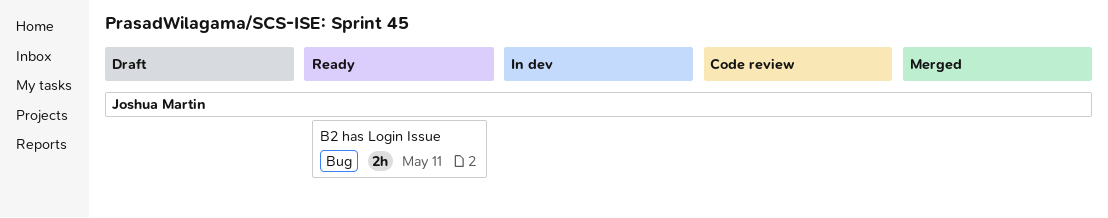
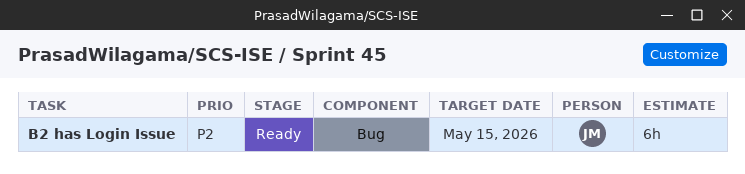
B2 has Login Issue, estimate: 2h -> 6h
B2 has Login Issue, due: May 11 -> May 15

